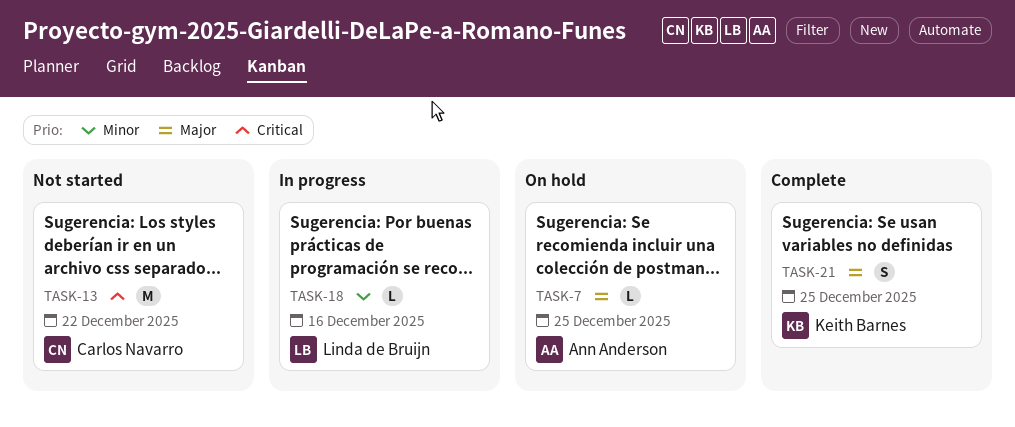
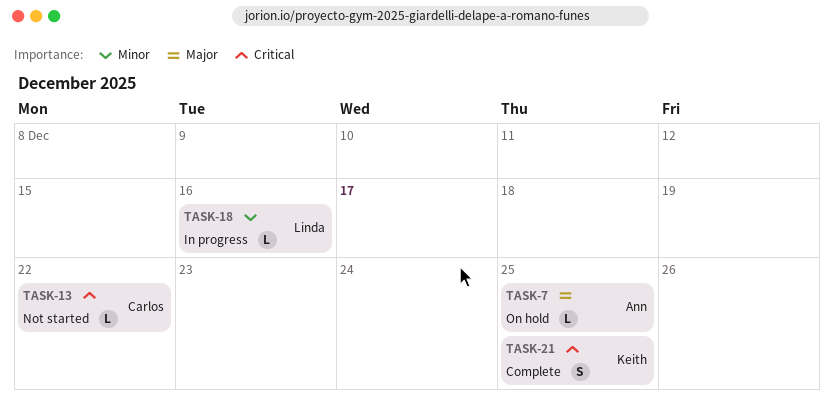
TASK-13, estimate: M -> L
TASK-21, priority: Major -> Critical

